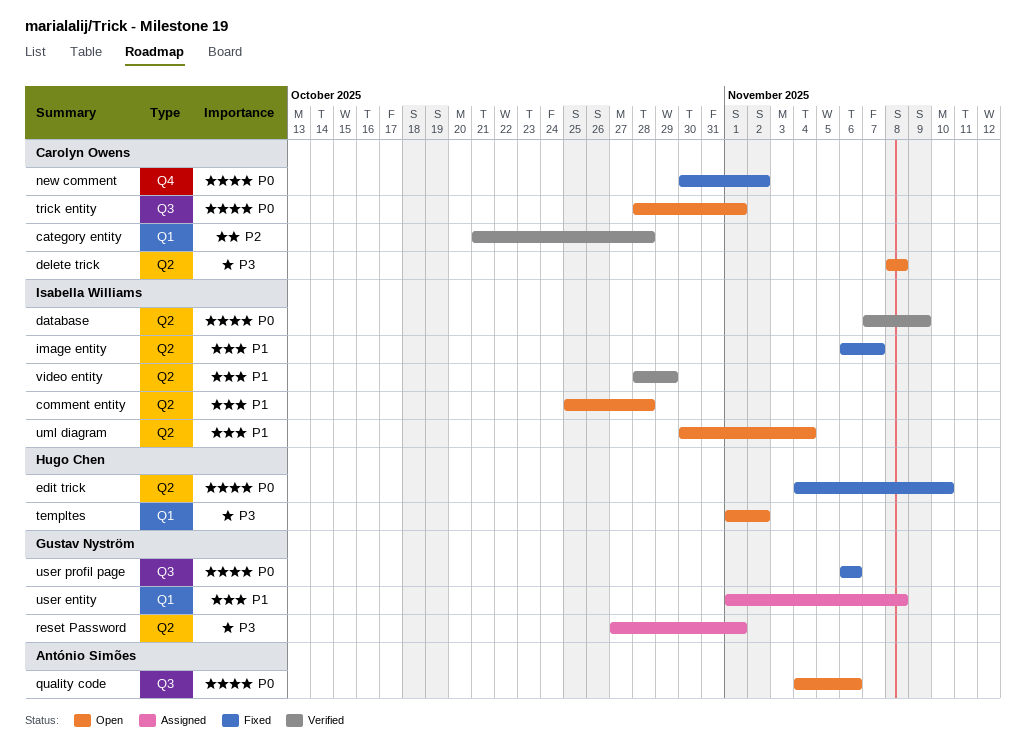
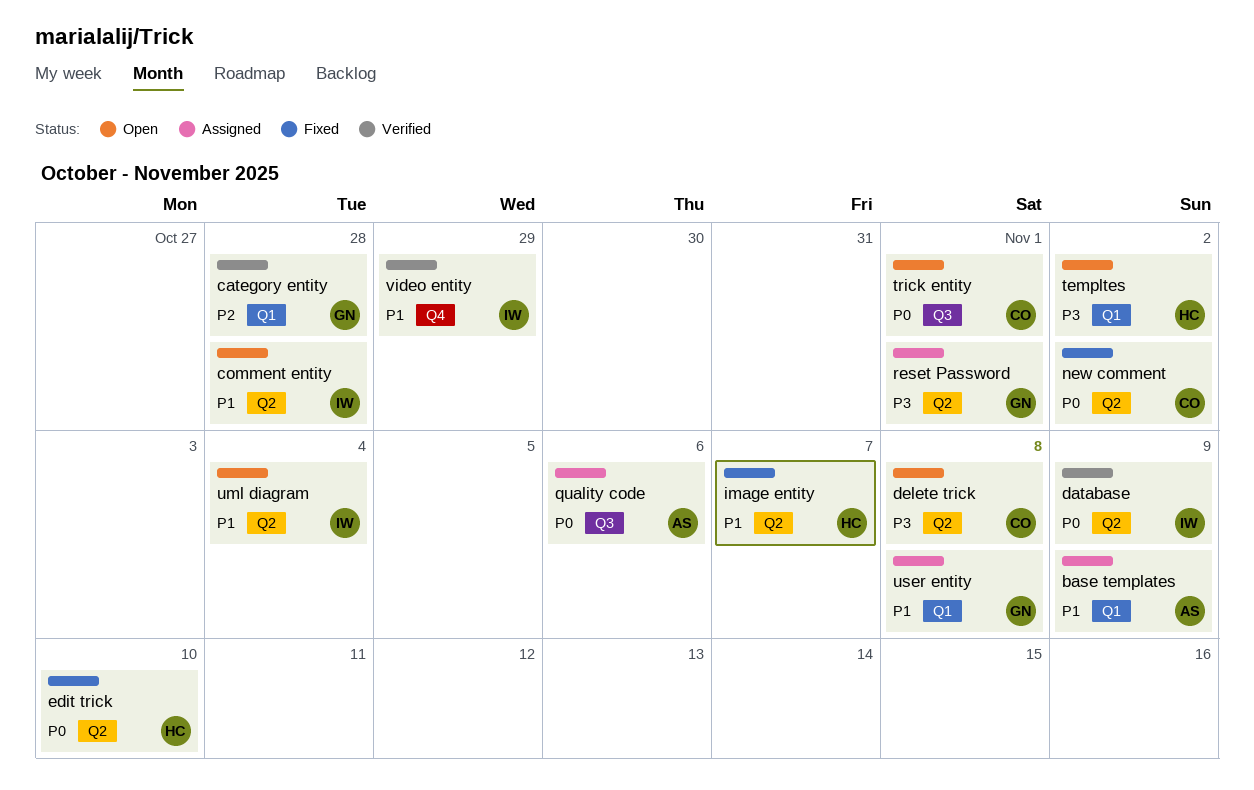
base templates: none -> present
category entity, owner: Carolyn Owens -> Gustav Nyström
image entity, owner: Isabella Williams -> Hugo Chen
new comment, label: Q4 -> Q2
quality code, status: Open -> Assigned
user profil page: present -> none
video entity, label: Q2 -> Q4

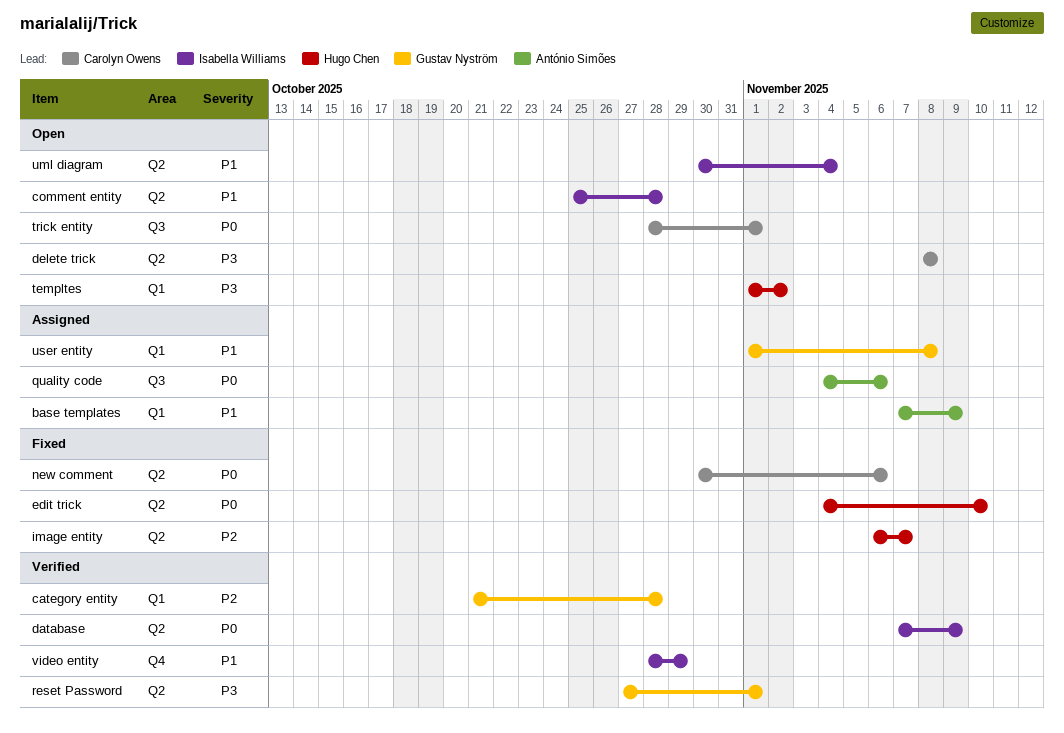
image entity, priority: P1 -> P2
new comment, due: Nov 2 -> Nov 6
reset Password, status: Assigned -> Verified

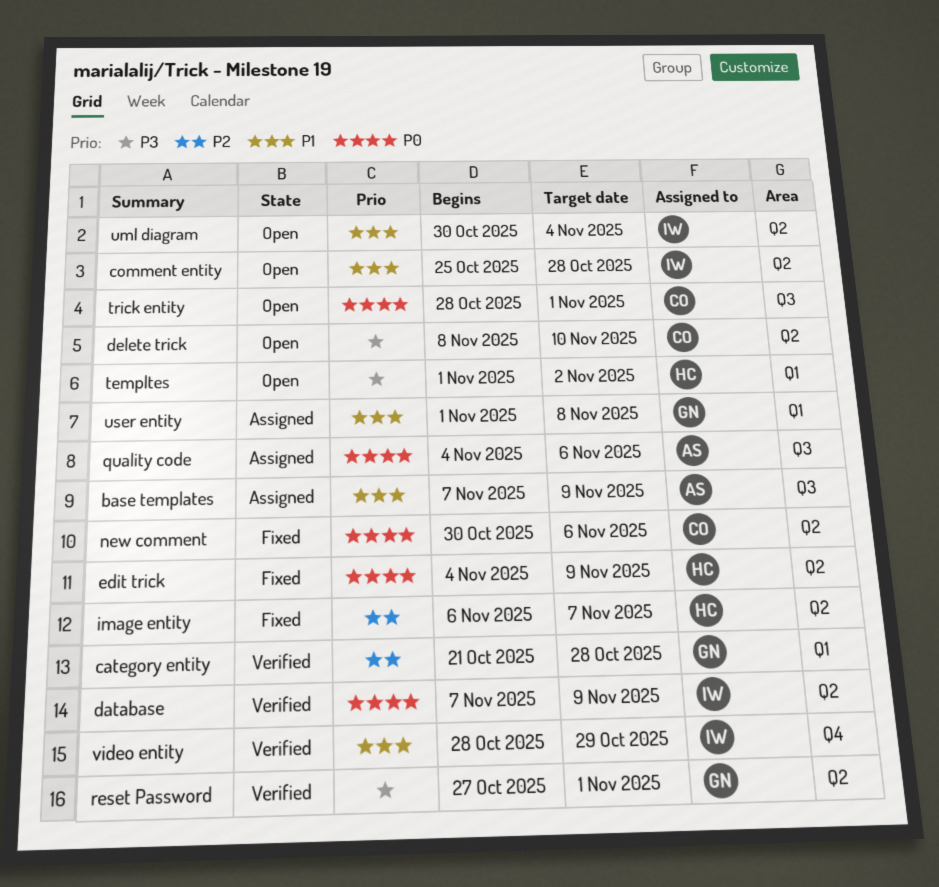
base templates, label: Q1 -> Q3
delete trick, due: Nov 8 -> Nov 10
edit trick, due: Nov 10 -> Nov 9

